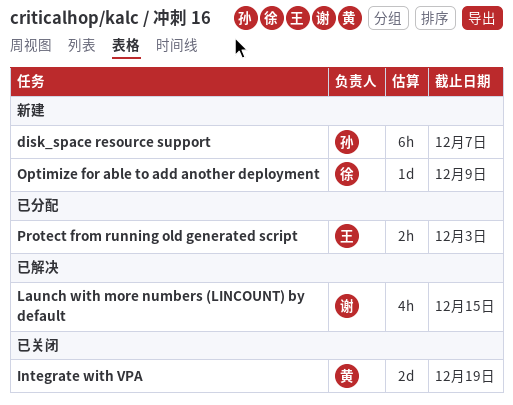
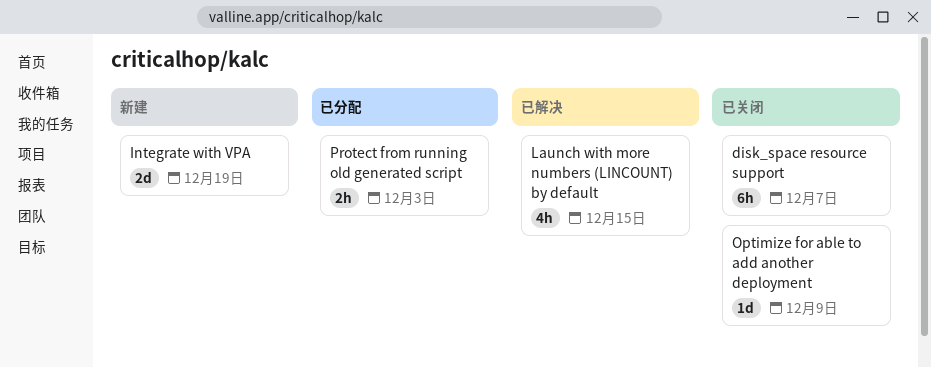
disk_space resource support, status: 新建 -> 已关闭
Integrate with VPA, status: 已关闭 -> 新建
Optimize for able to add another deployment, status: 新建 -> 已关闭

